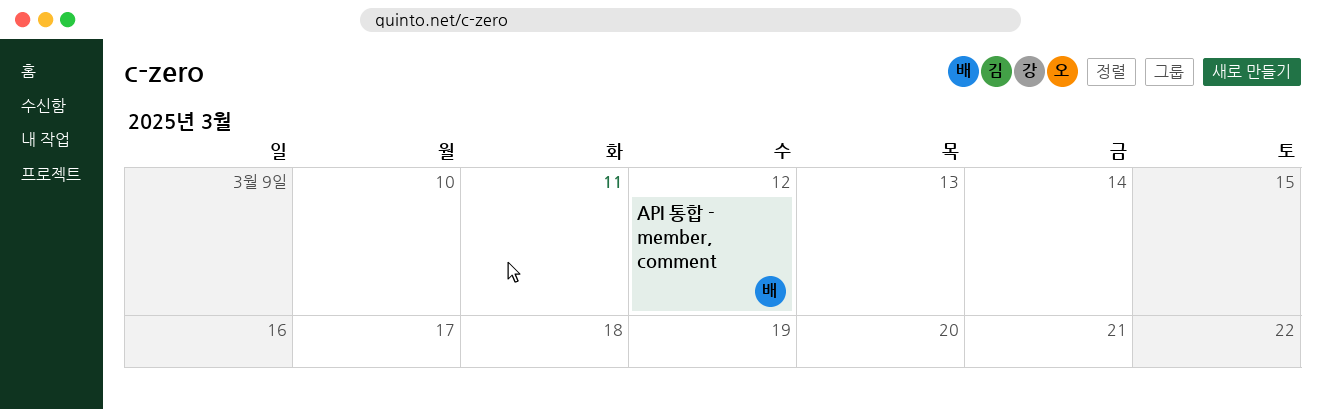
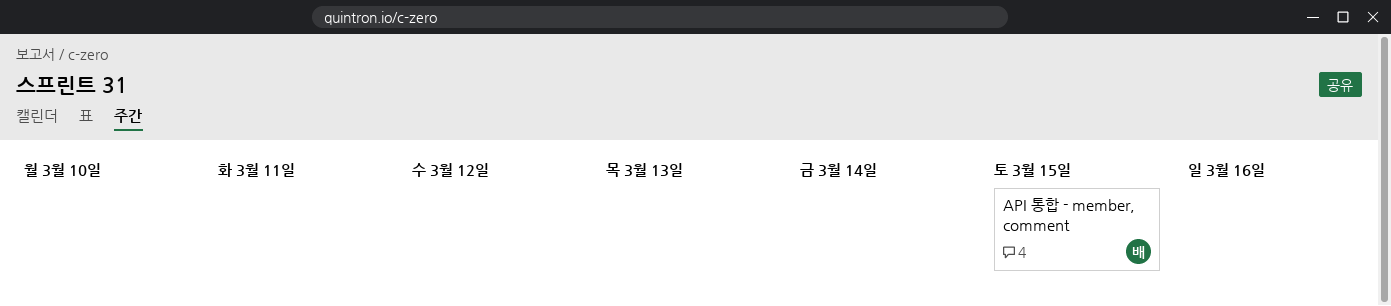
API 통합 - member, comment, due: Mar 12 -> Mar 15

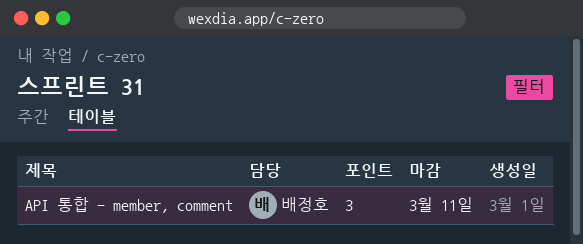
API 통합 - member, comment, due: Mar 15 -> Mar 11

